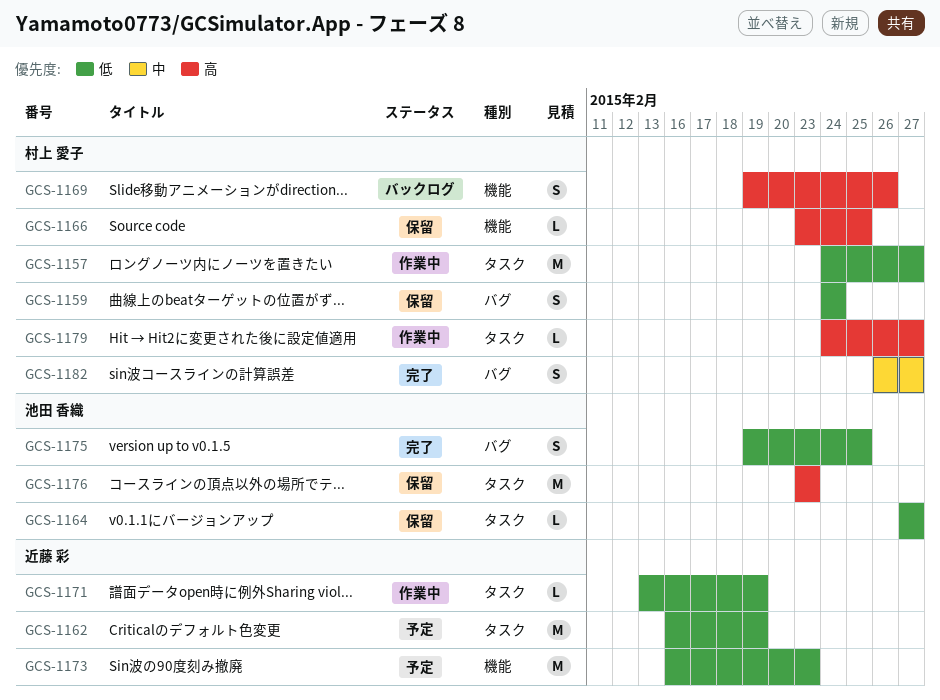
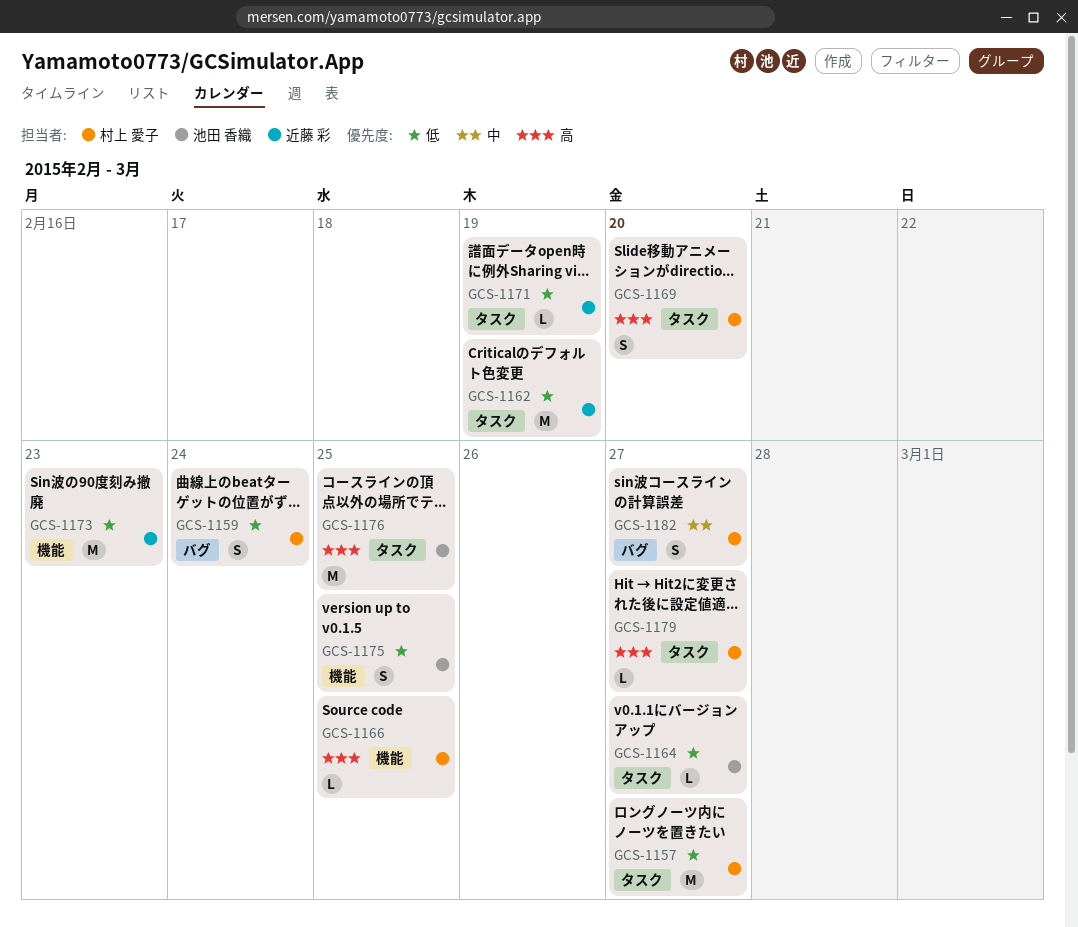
GCS-1169, label: 機能 -> タスク
GCS-1169, due: Feb 26 -> Feb 20
GCS-1175, label: バグ -> 機能
GCS-1176, due: Feb 23 -> Feb 25

